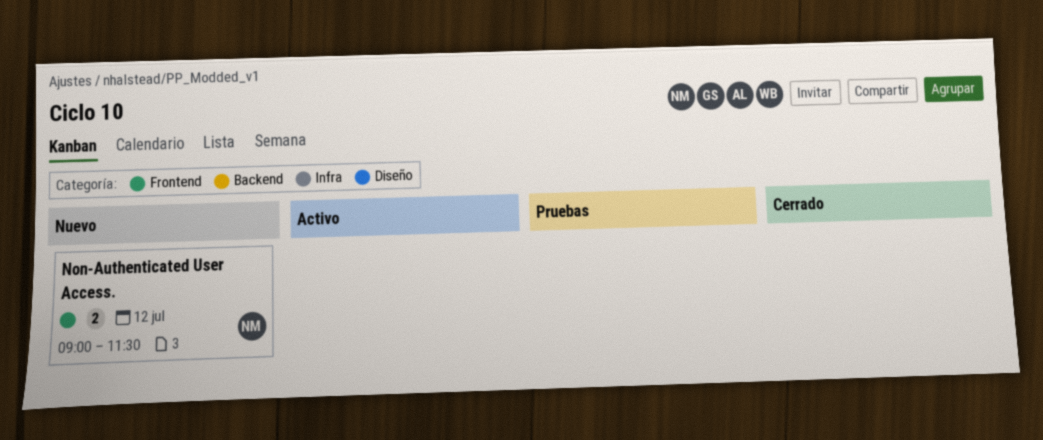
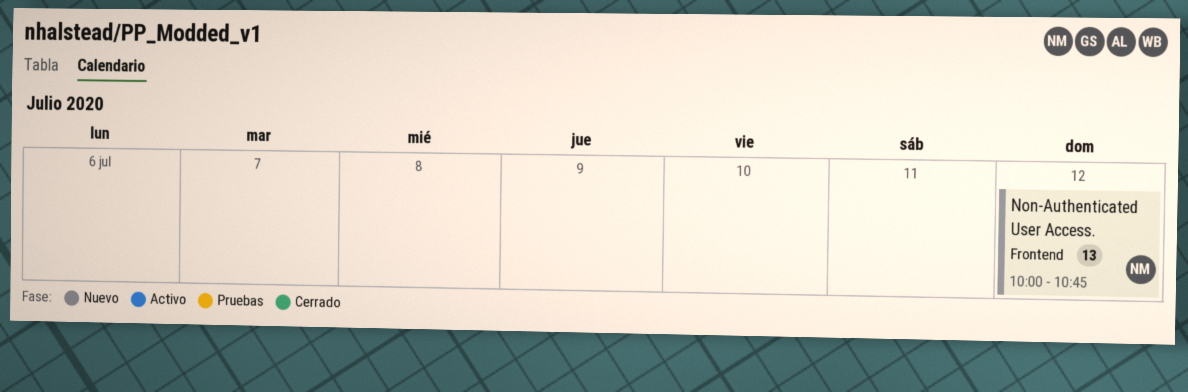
Non-Authenticated User Access., estimate: 2 -> 13
Non-Authenticated User Access., begins: 09:00 -> 10:00
Non-Authenticated User Access., ends: 11:30 -> 10:45

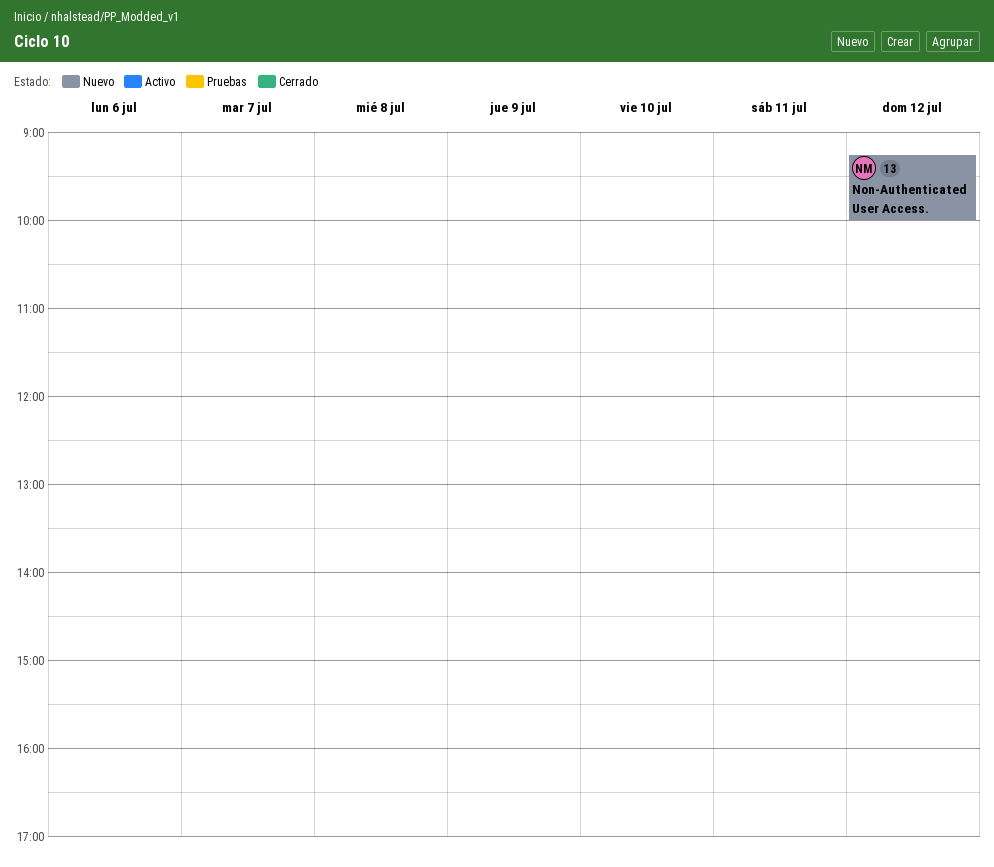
Non-Authenticated User Access., begins: 10:00 -> 09:15
Non-Authenticated User Access., ends: 10:45 -> 10:00

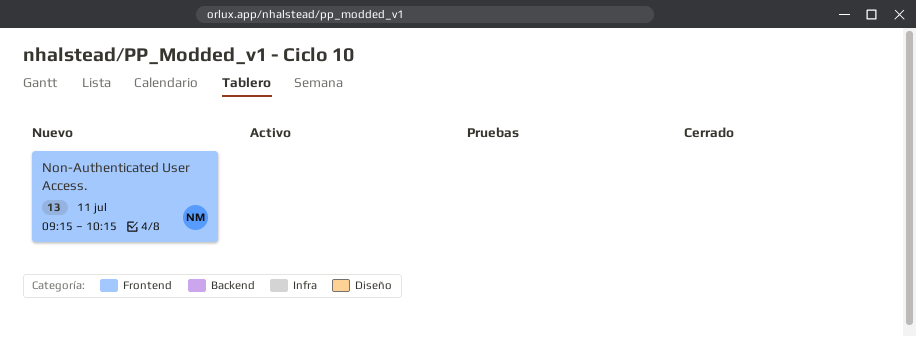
Non-Authenticated User Access., day: Jul 12 -> Jul 11
Non-Authenticated User Access., ends: 10:00 -> 10:15

